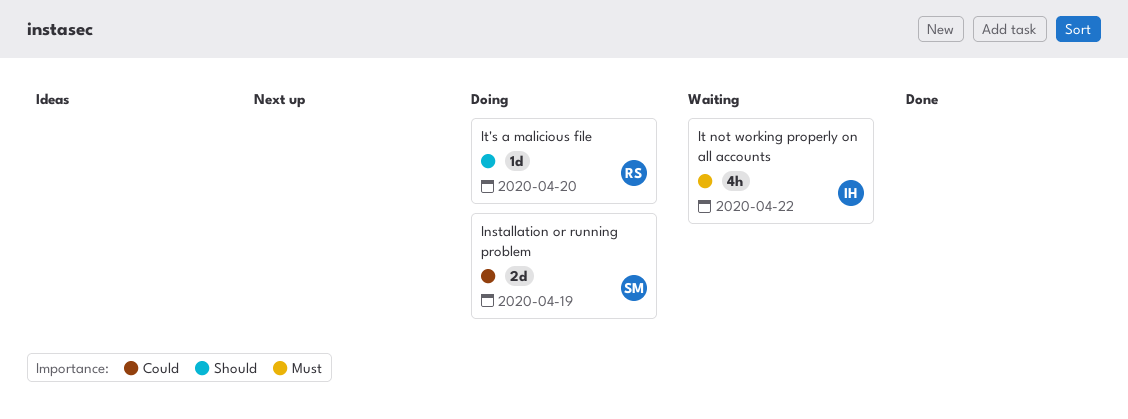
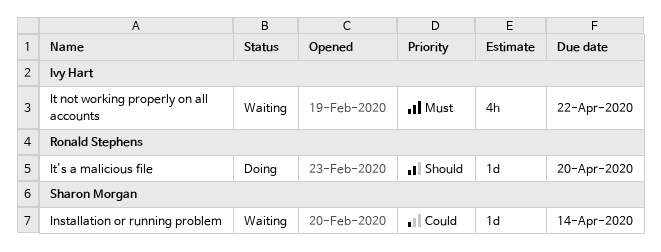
Installation or running problem, status: Doing -> Waiting
Installation or running problem, estimate: 2d -> 1d
Installation or running problem, due: Apr 19 -> Apr 14

